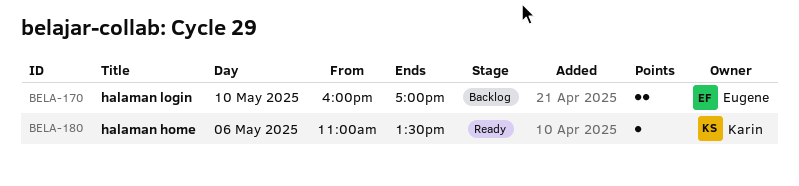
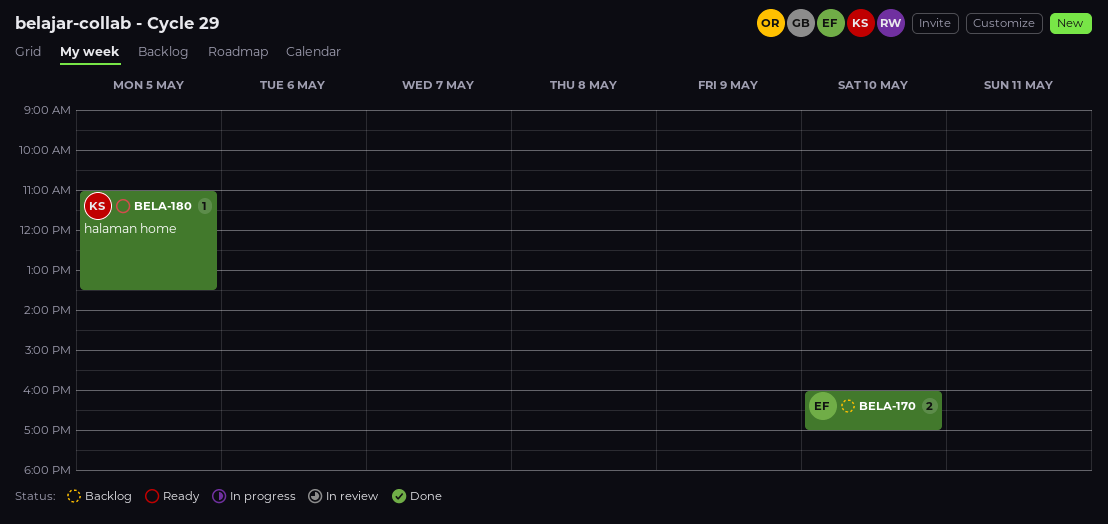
BELA-180, day: May 6 -> May 5

